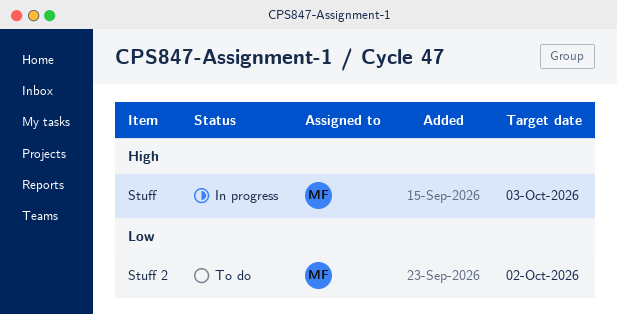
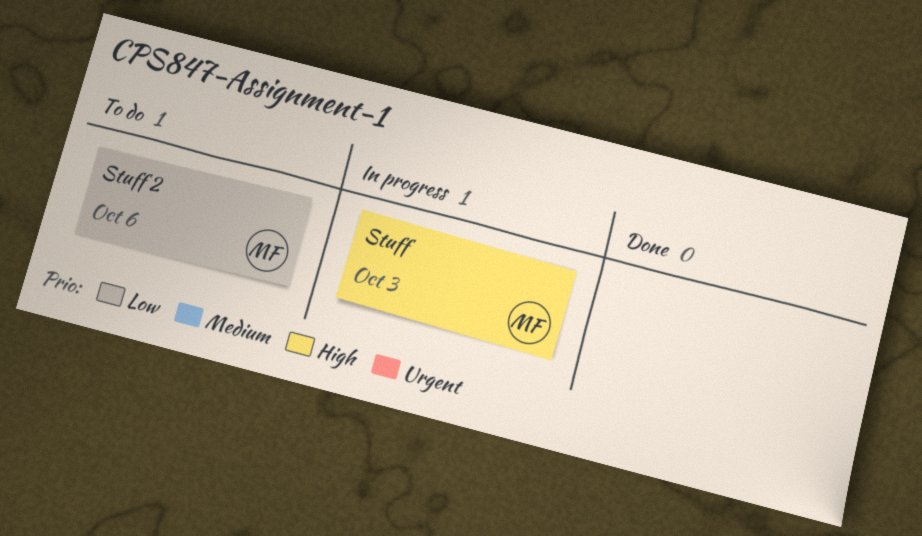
Stuff 2, due: Oct 2 -> Oct 6

